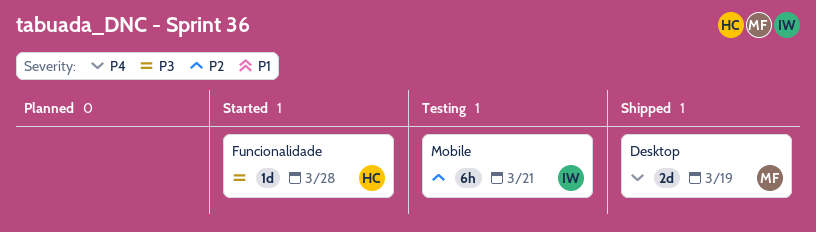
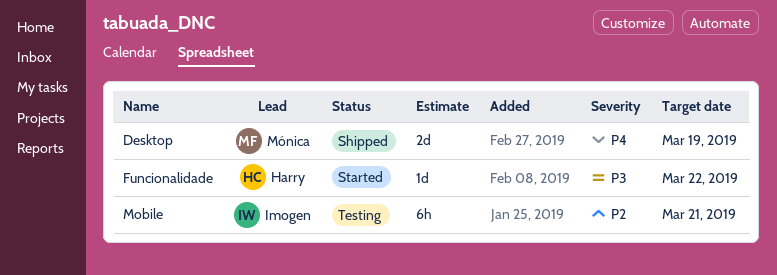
Funcionalidade, due: Mar 28 -> Mar 22

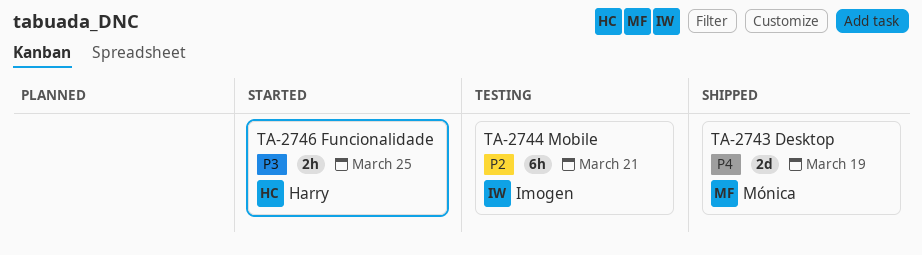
Funcionalidade, estimate: 1d -> 2h
Funcionalidade, due: Mar 22 -> Mar 25

